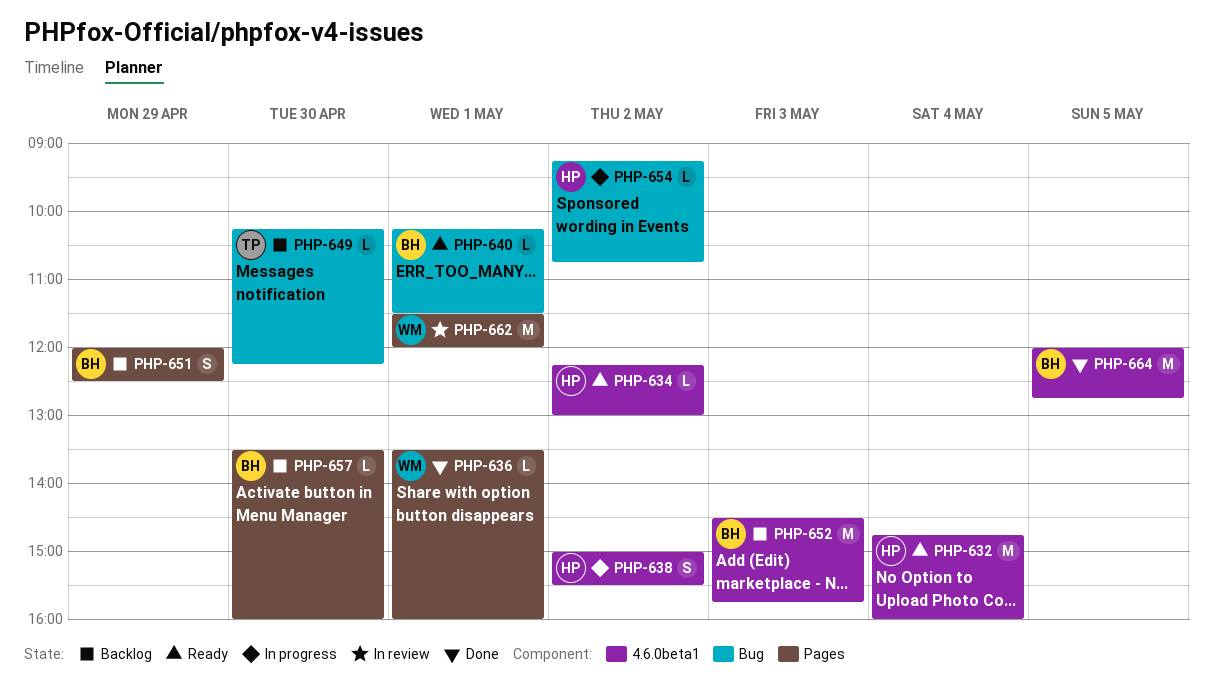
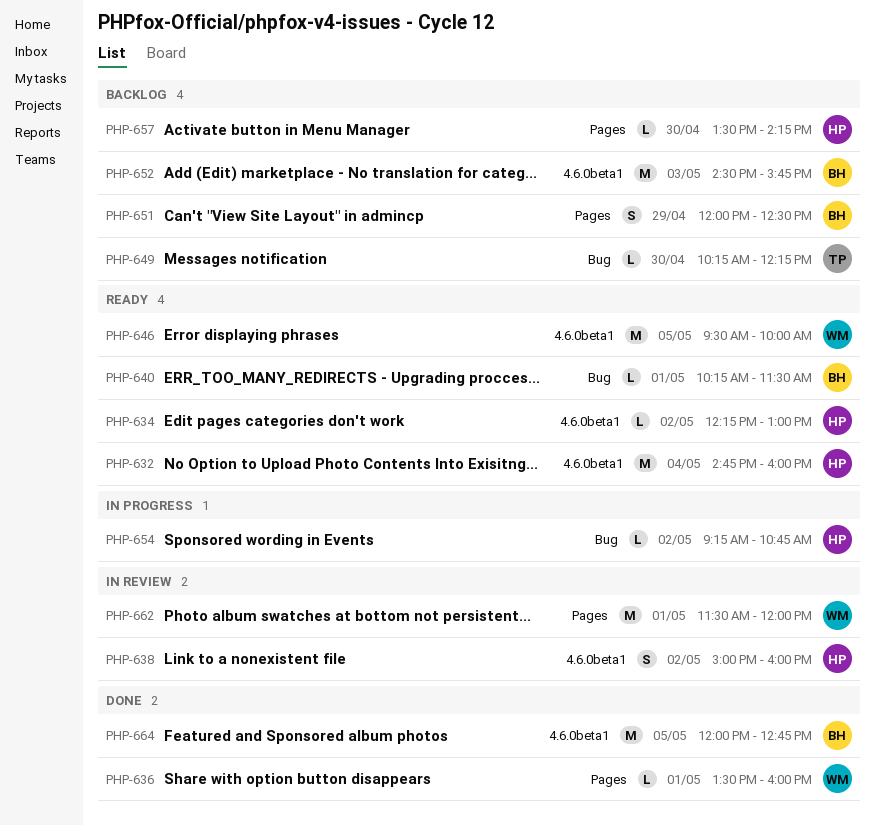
PHP-638, status: In progress -> In review
PHP-638, ends: 15:30 -> 16:00
PHP-646: none -> present
PHP-657, owner: BH -> HP
PHP-657, ends: 16:00 -> 14:15

